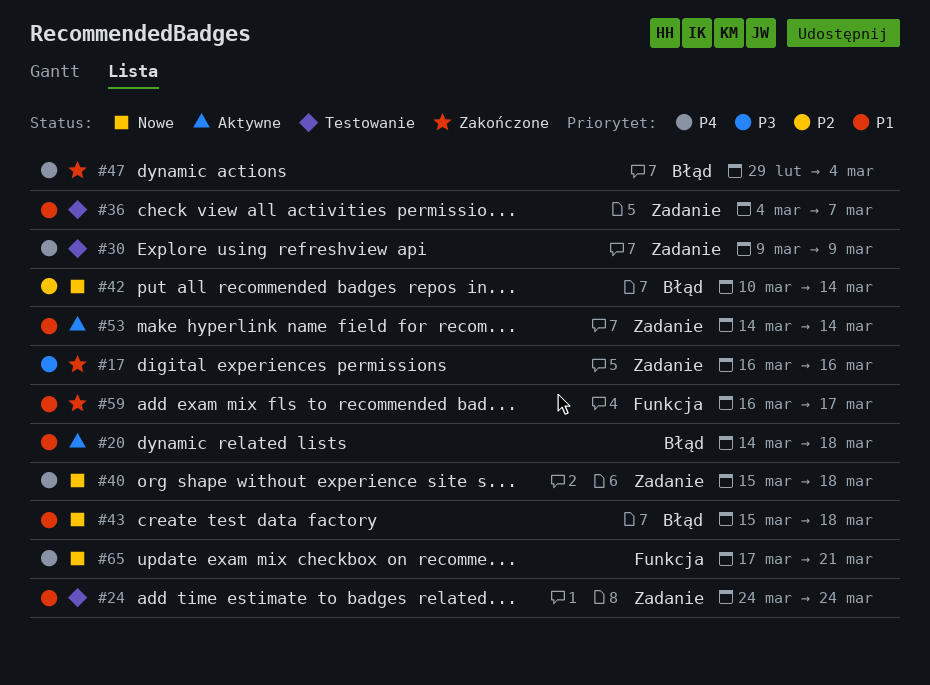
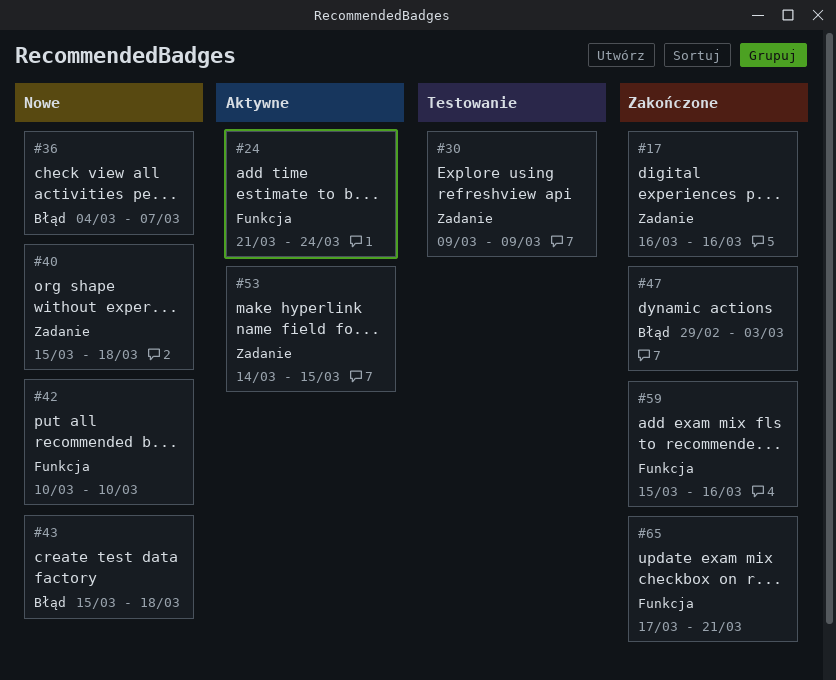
#20: present -> none
#24, status: Testowanie -> Aktywne
#24, label: Zadanie -> Funkcja
#24, start: Mar 24 -> Mar 21
#36, status: Testowanie -> Nowe
#36, label: Zadanie -> Błąd
#42, label: Błąd -> Funkcja
#42, due: Mar 14 -> Mar 10
#47, due: Mar 4 -> Mar 3
#53, due: Mar 14 -> Mar 15
#59, start: Mar 16 -> Mar 15
#59, due: Mar 17 -> Mar 16
#65, status: Nowe -> Zakończone

